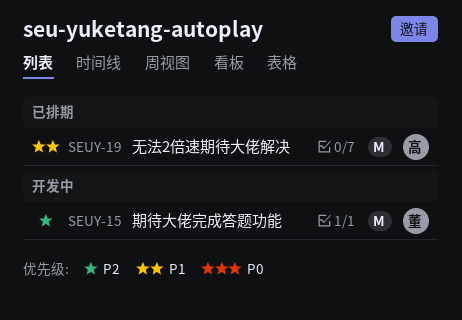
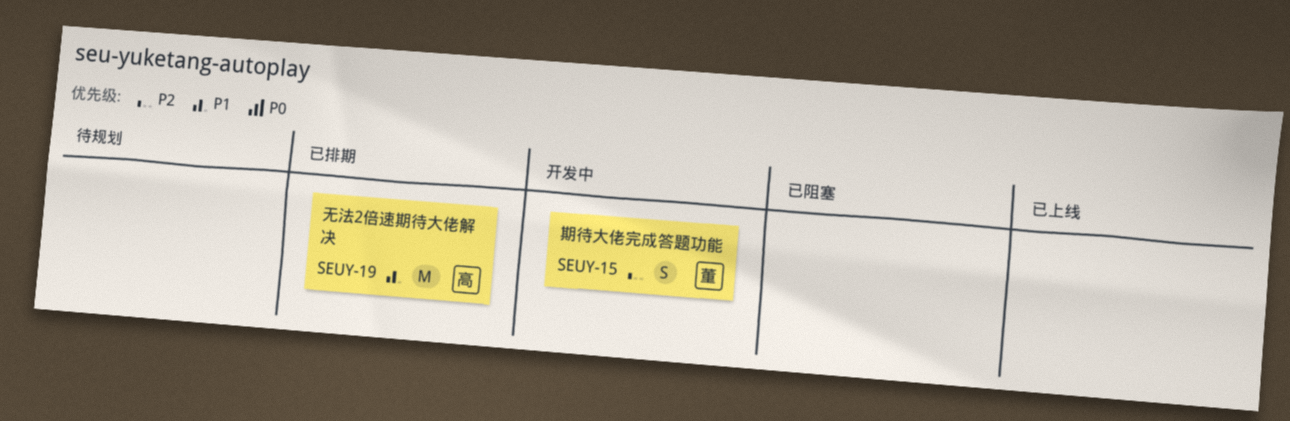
SEUY-15, estimate: M -> S

